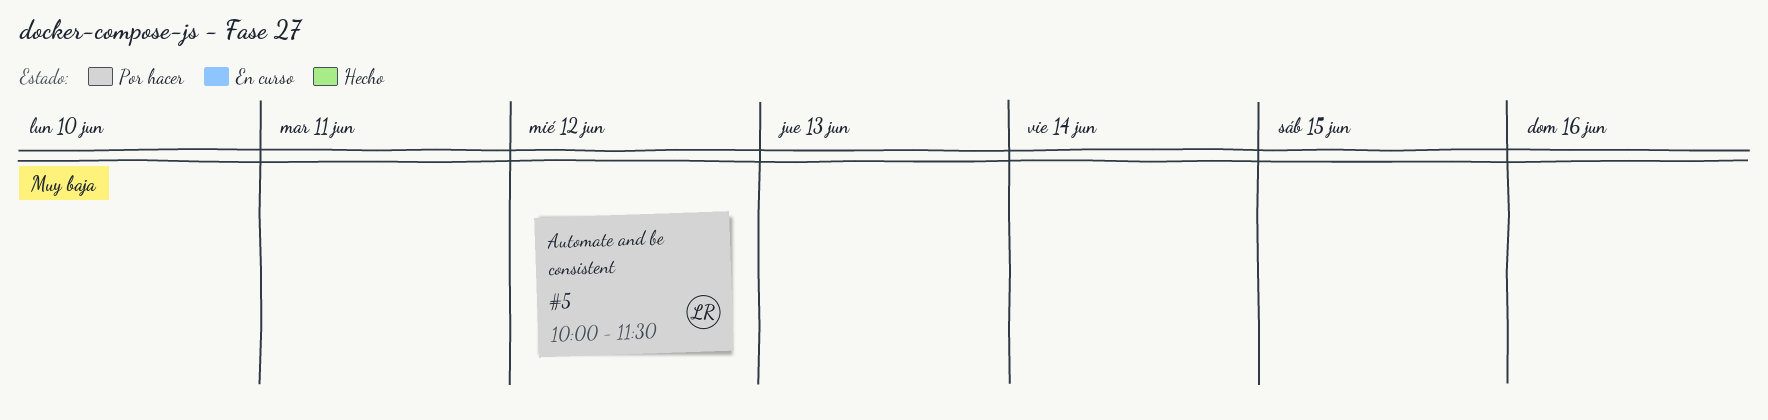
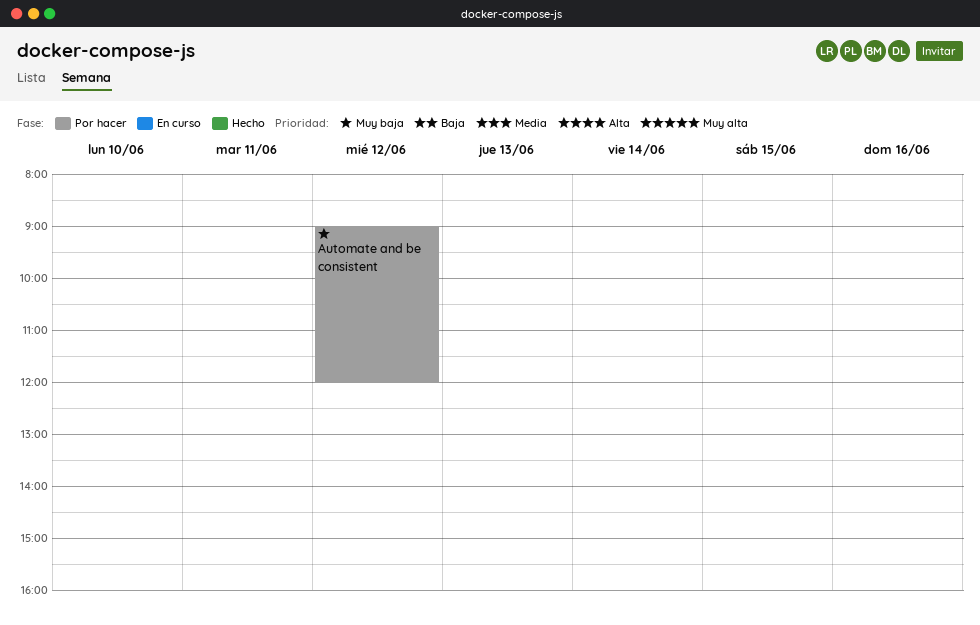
Automate and be consistent, begins: 10:00 -> 09:00
Automate and be consistent, ends: 11:30 -> 12:00

